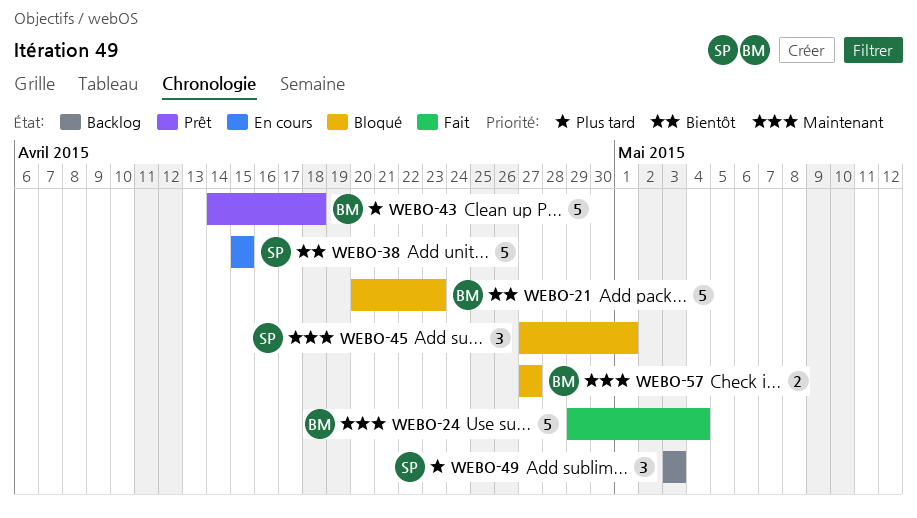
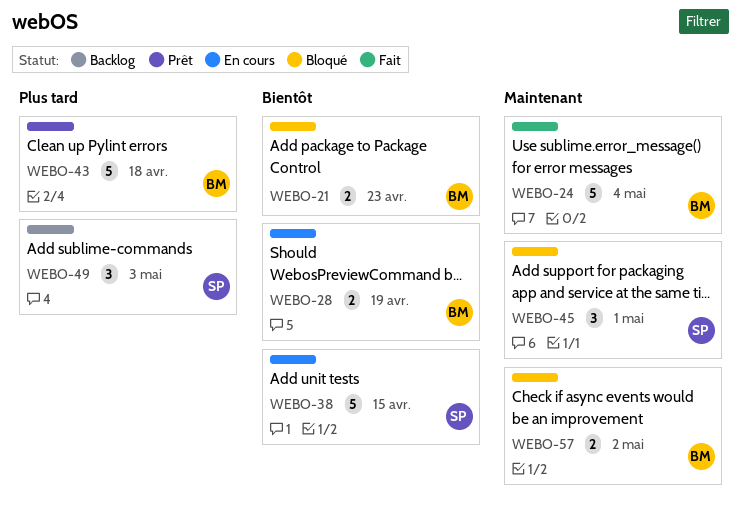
WEBO-21, estimate: 5 -> 2
WEBO-28: none -> present
WEBO-57, due: Apr 27 -> May 2

